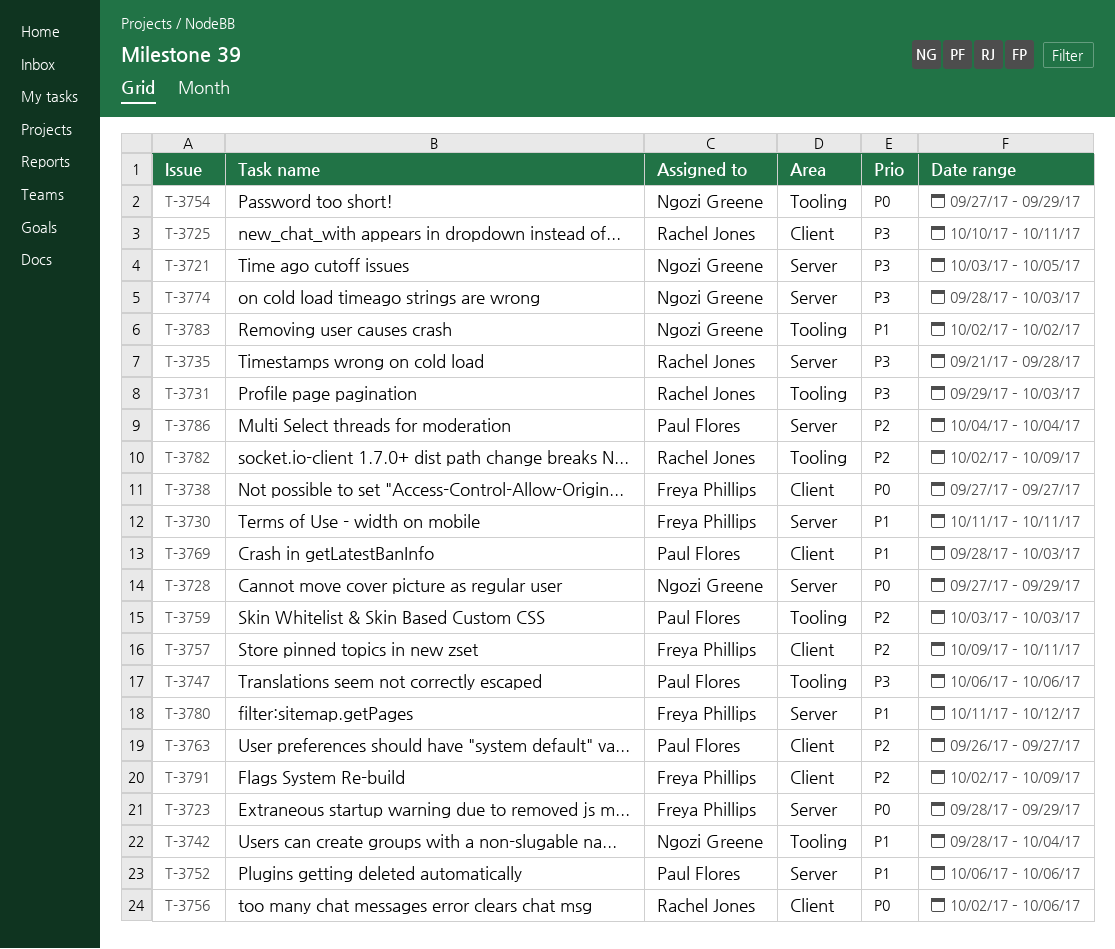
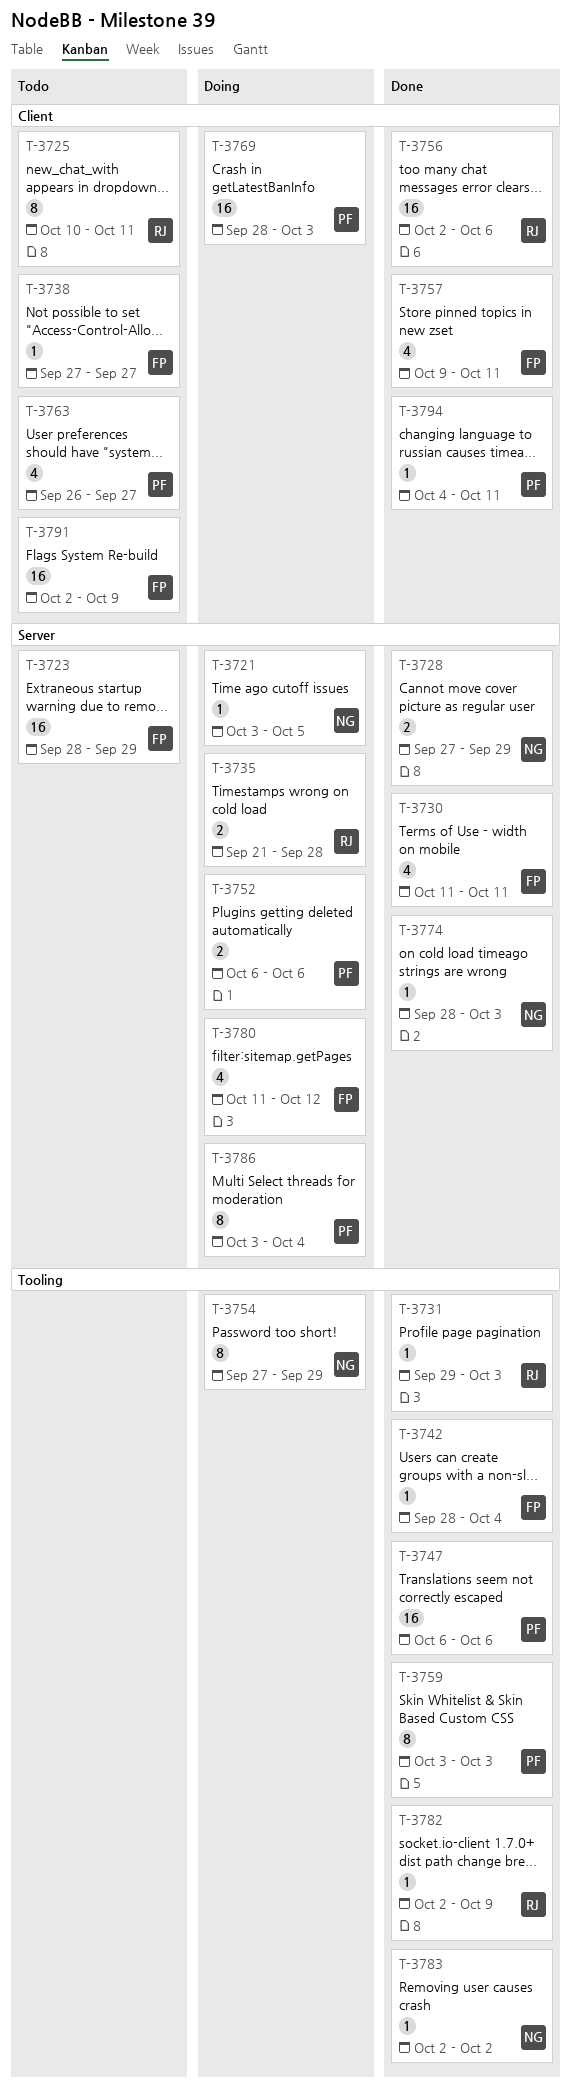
T-3742, owner: Ngozi Greene -> Freya Phillips
T-3786, start: Oct 4 -> Oct 3
T-3794: none -> present

